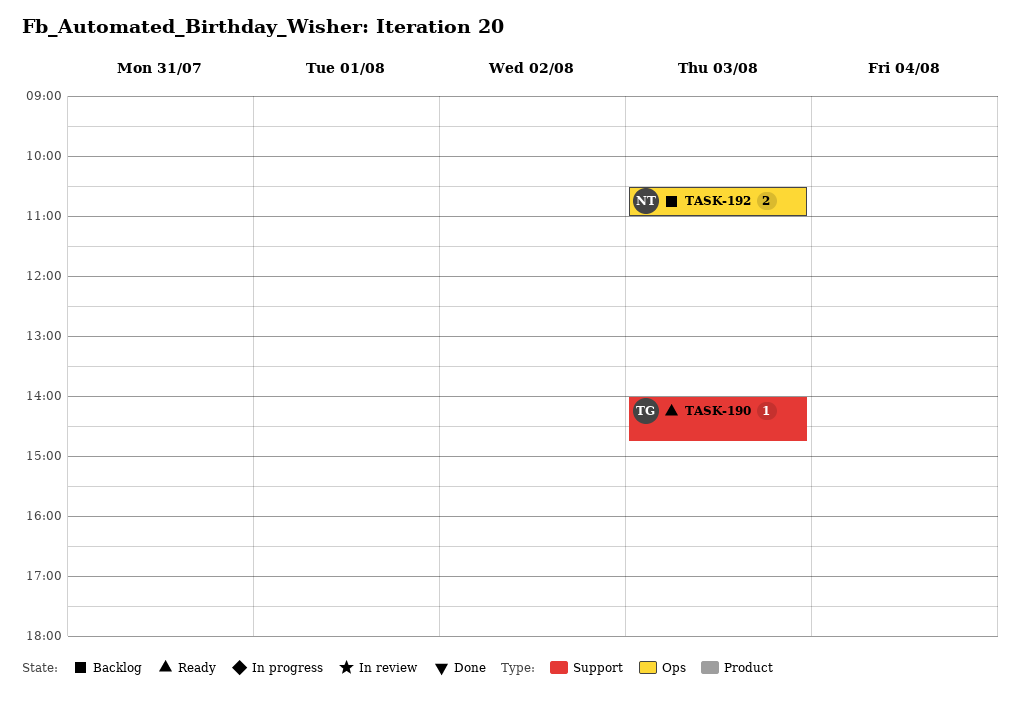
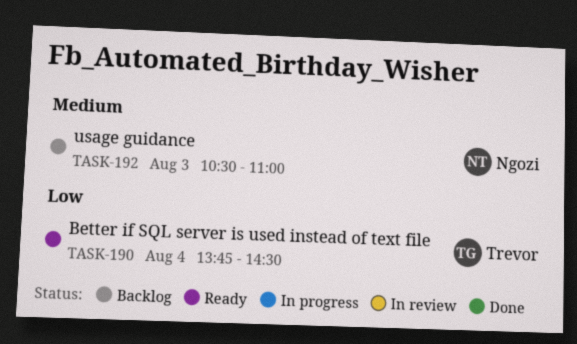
TASK-190, day: Aug 3 -> Aug 4
TASK-190, begins: 14:00 -> 13:45
TASK-190, ends: 14:45 -> 14:30

